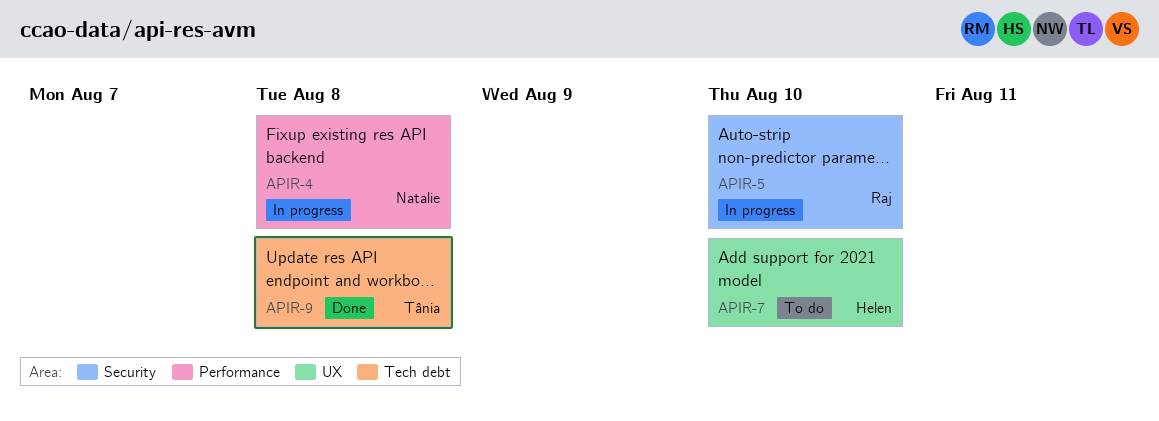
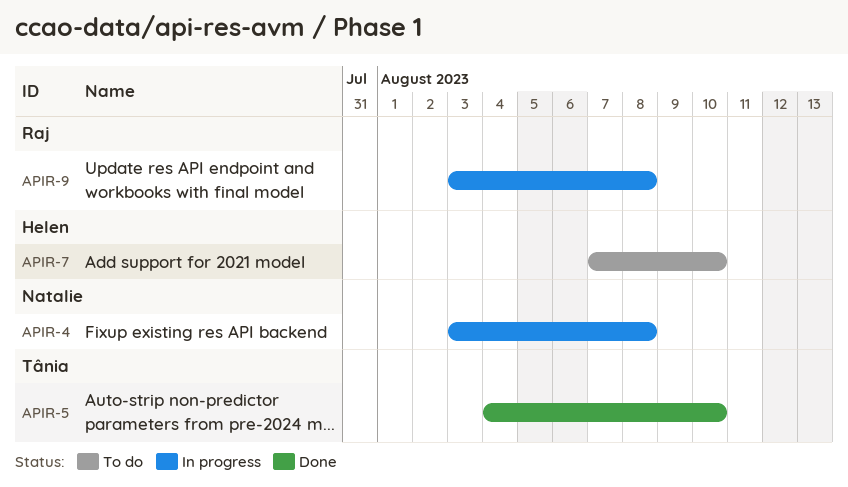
APIR-5, status: In progress -> Done
APIR-5, owner: Raj -> Tânia
APIR-9, status: Done -> In progress
APIR-9, owner: Tânia -> Raj

